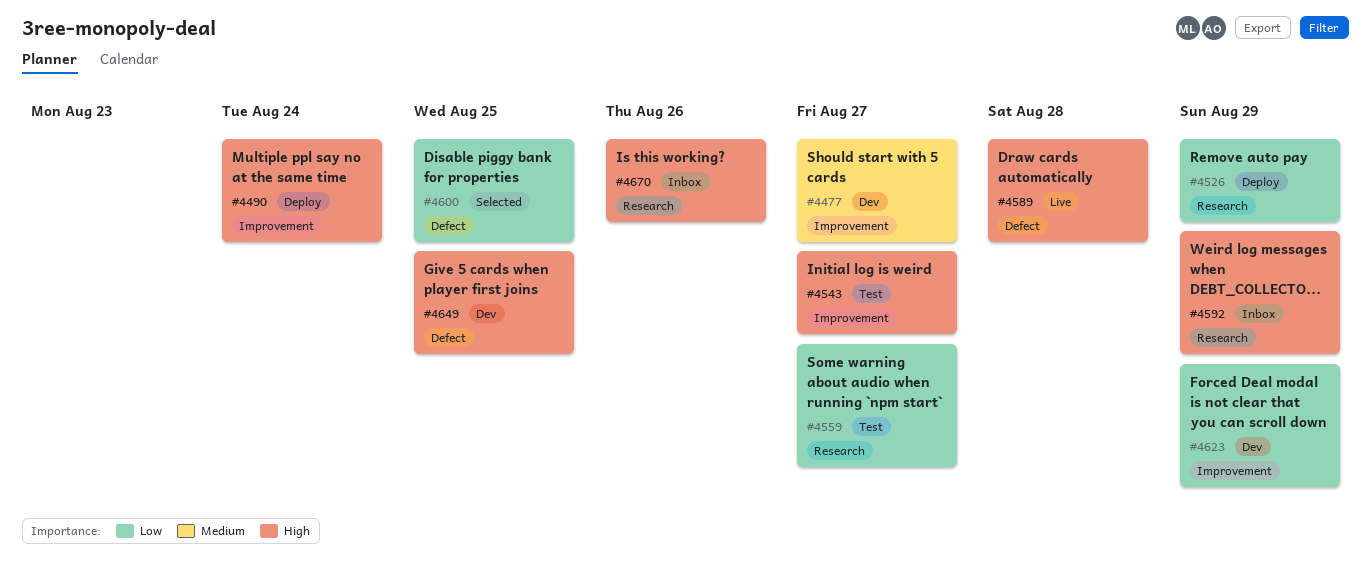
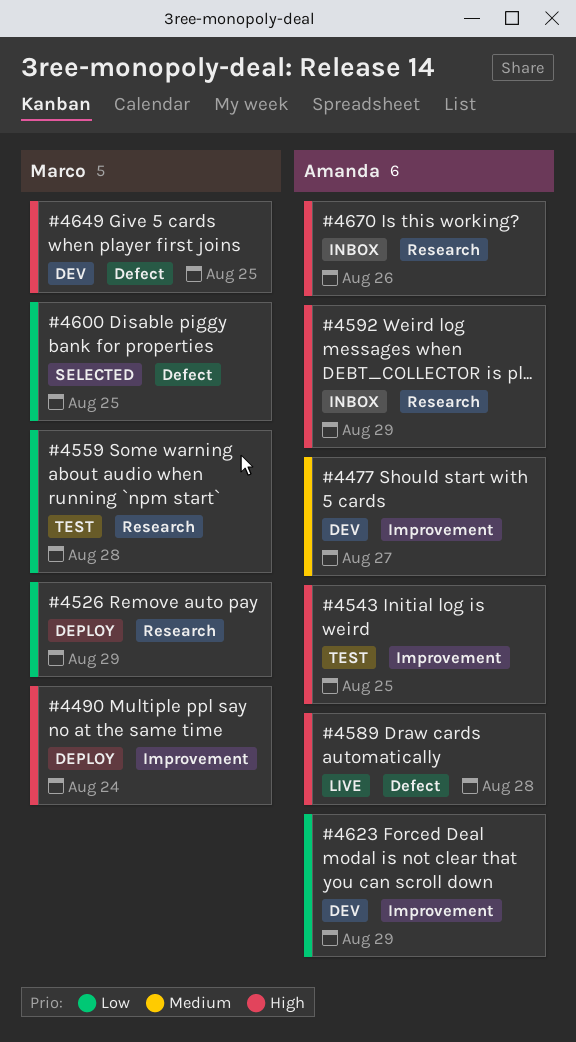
#4543, due: Aug 27 -> Aug 25
#4559, due: Aug 27 -> Aug 28

